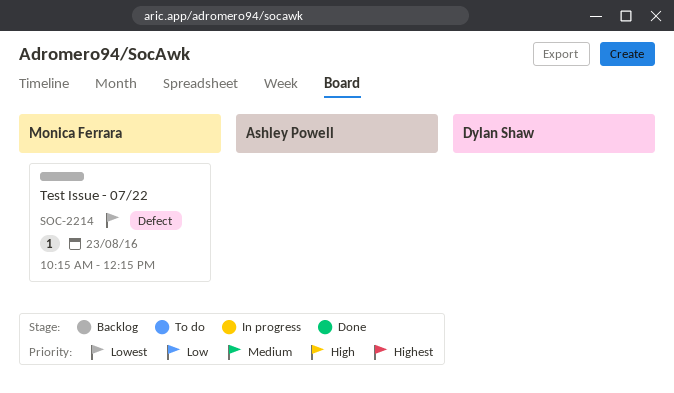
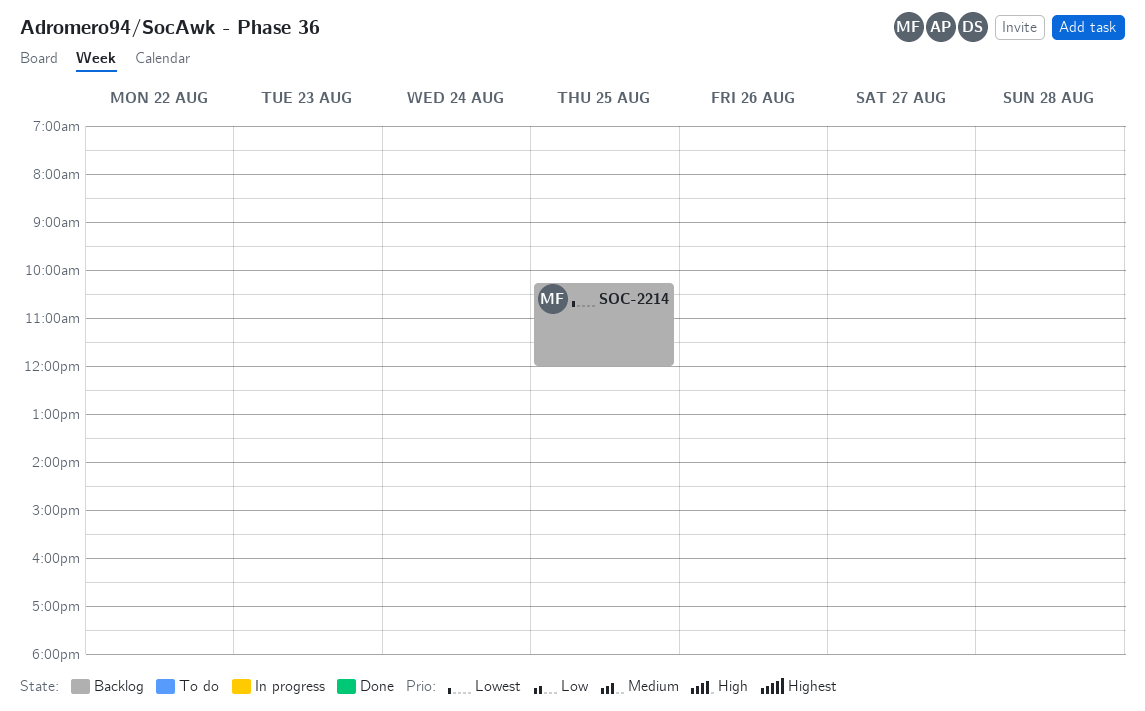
SOC-2214, day: Aug 23 -> Aug 25
SOC-2214, ends: 12:15 -> 12:00

